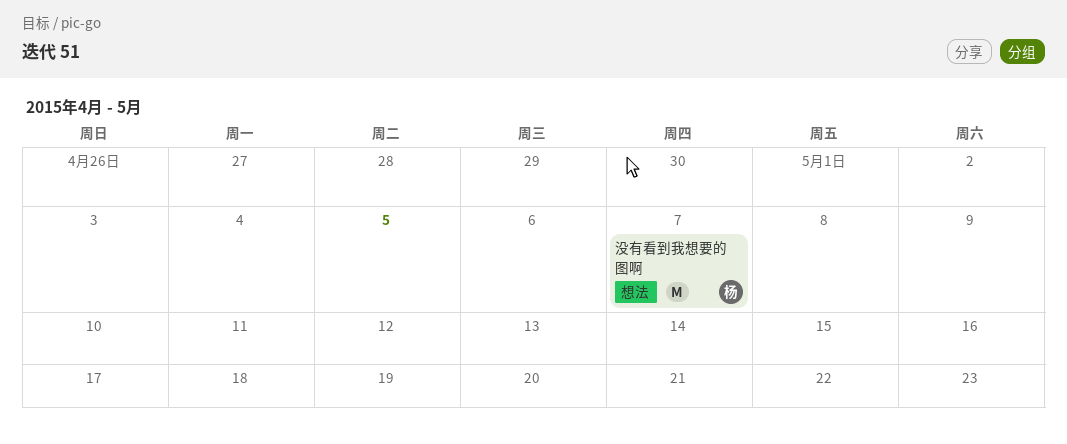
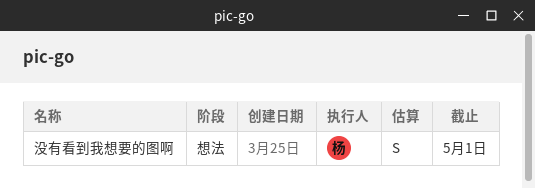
没有看到我想要的图啊, estimate: M -> S
没有看到我想要的图啊, due: May 7 -> May 1

